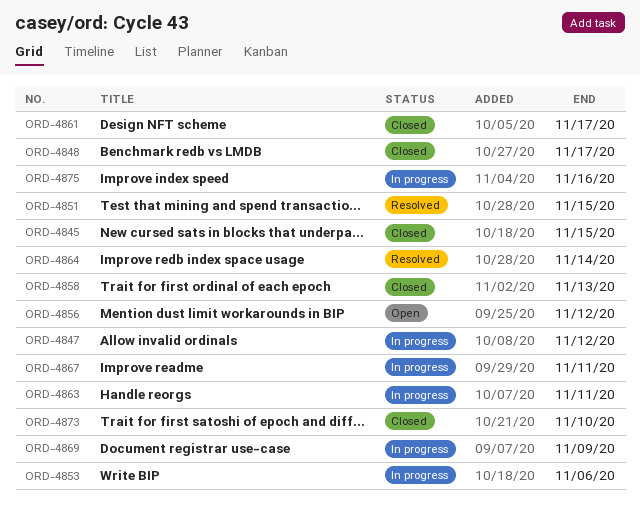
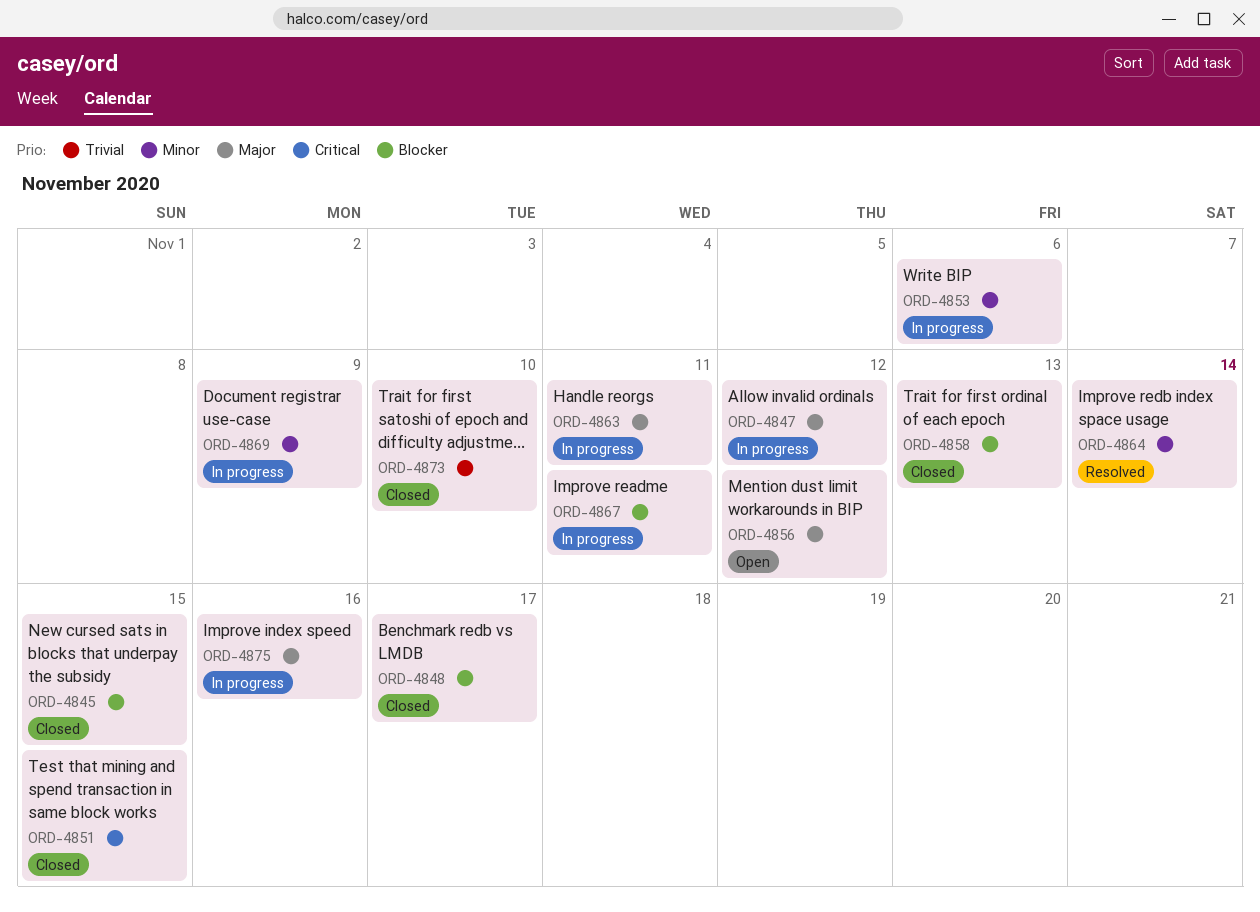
ORD-4851, status: Resolved -> Closed
ORD-4861: present -> none

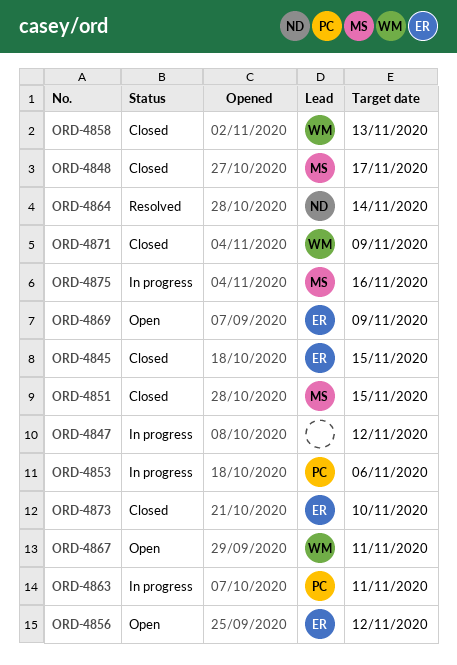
ORD-4867, status: In progress -> Open
ORD-4869, status: In progress -> Open
ORD-4871: none -> present

